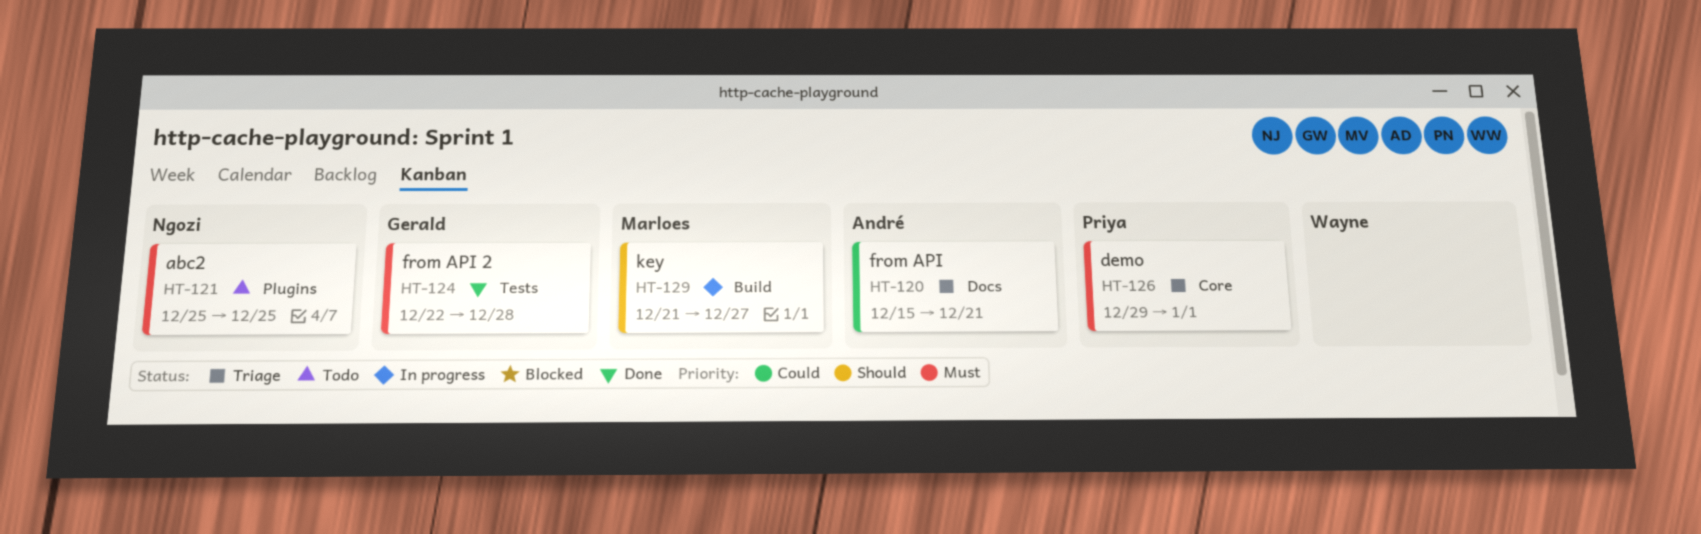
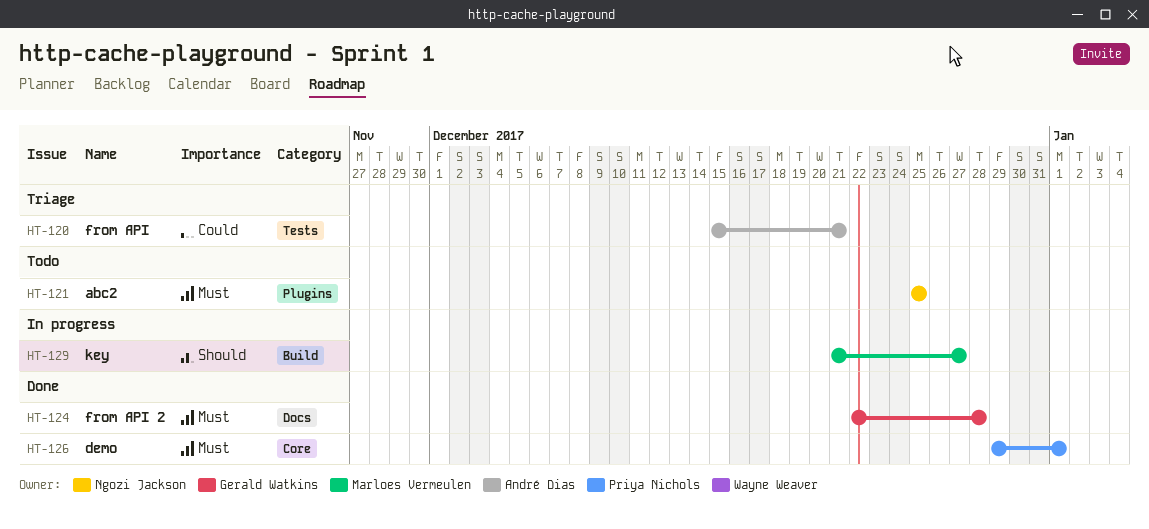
HT-120, label: Docs -> Tests
HT-124, label: Tests -> Docs
HT-126, status: Triage -> Done

